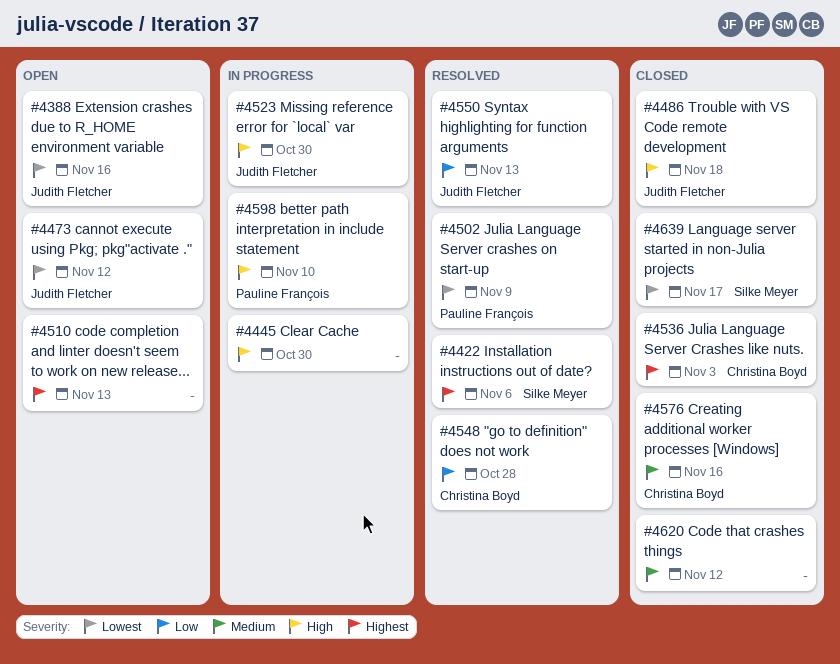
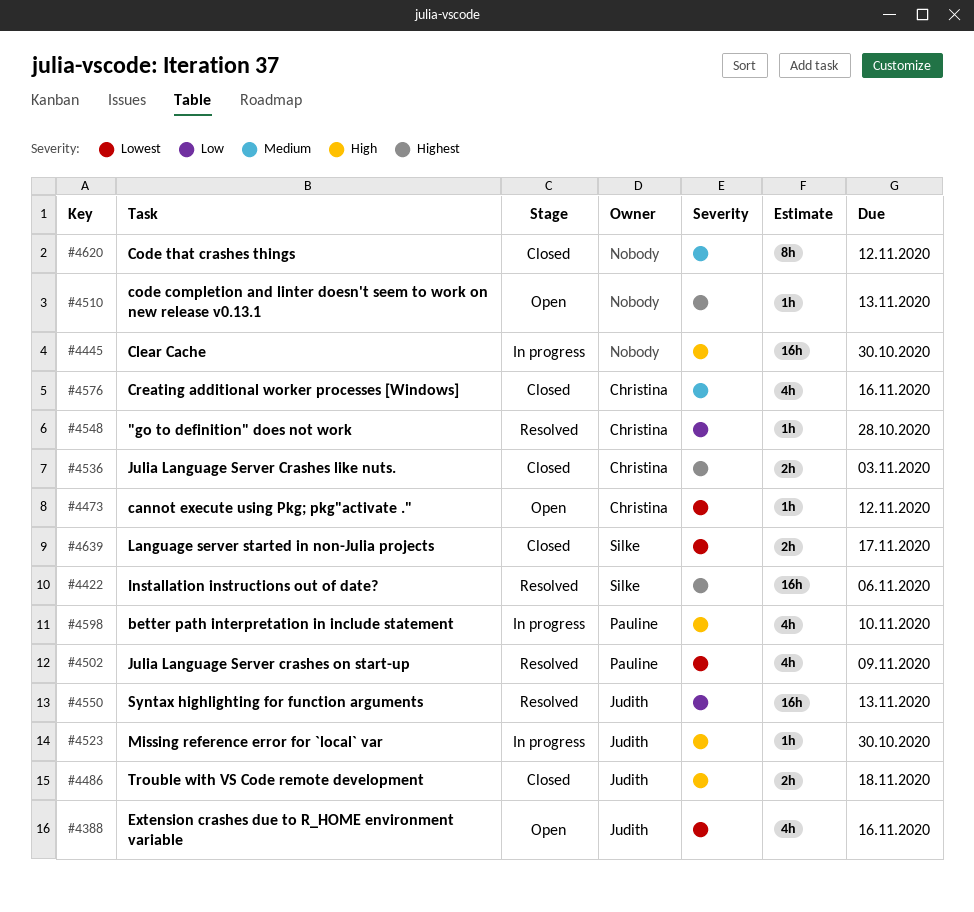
#4473, owner: Judith Fletcher -> Christina Boyd

